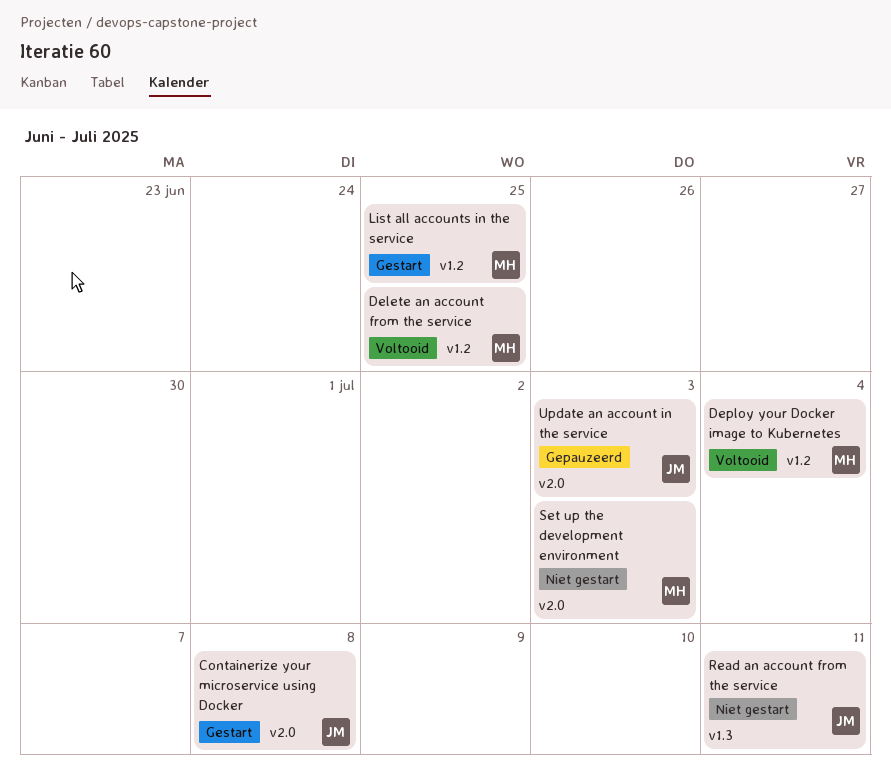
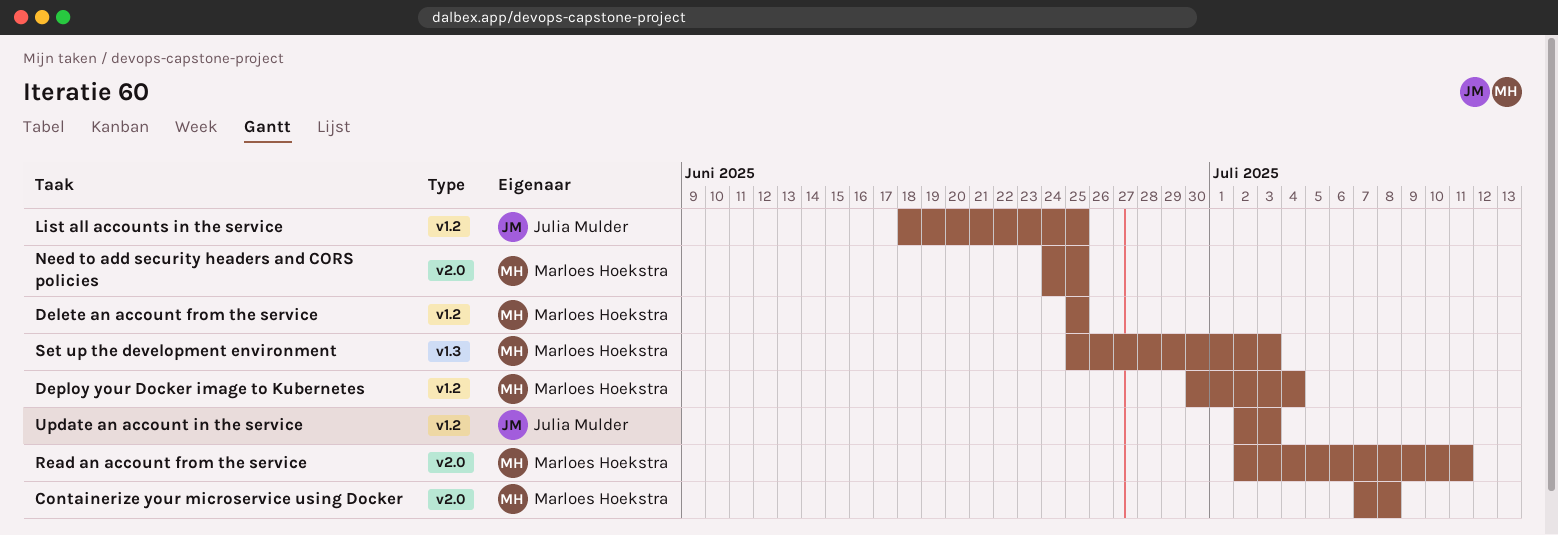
Containerize your microservice using Docker, owner: Julia Mulder -> Marloes Hoekstra
List all accounts in the service, owner: Marloes Hoekstra -> Julia Mulder
Need to add security headers and CORS policies: none -> present
Read an account from the service, owner: Julia Mulder -> Marloes Hoekstra
Read an account from the service, label: v1.3 -> v2.0
Set up the development environment, label: v2.0 -> v1.3
Update an account in the service, label: v2.0 -> v1.2

